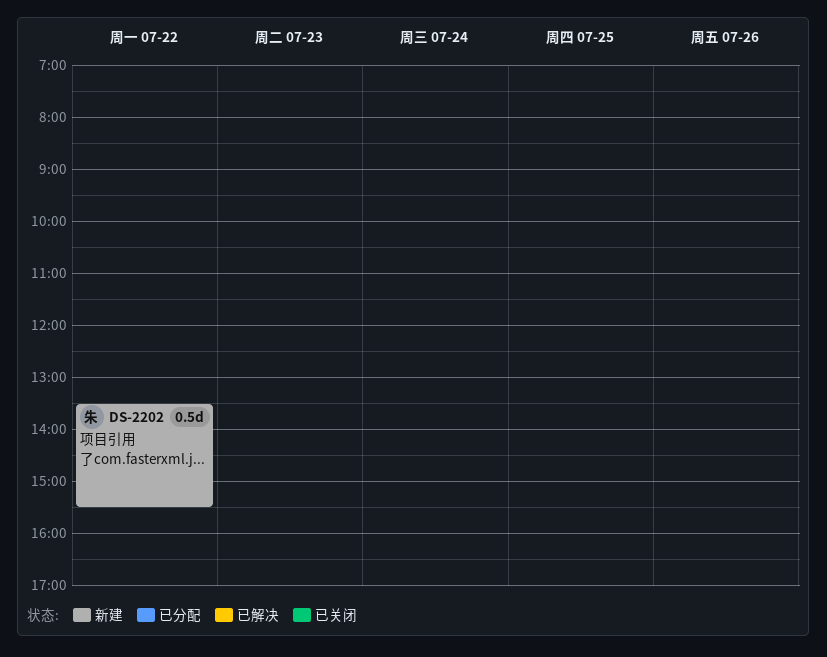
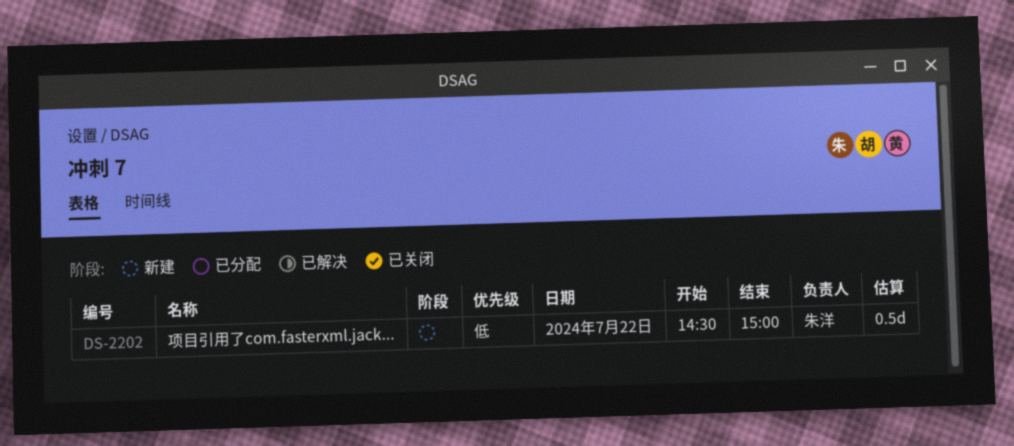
DS-2202, begins: 13:30 -> 14:30
DS-2202, ends: 15:30 -> 15:00

